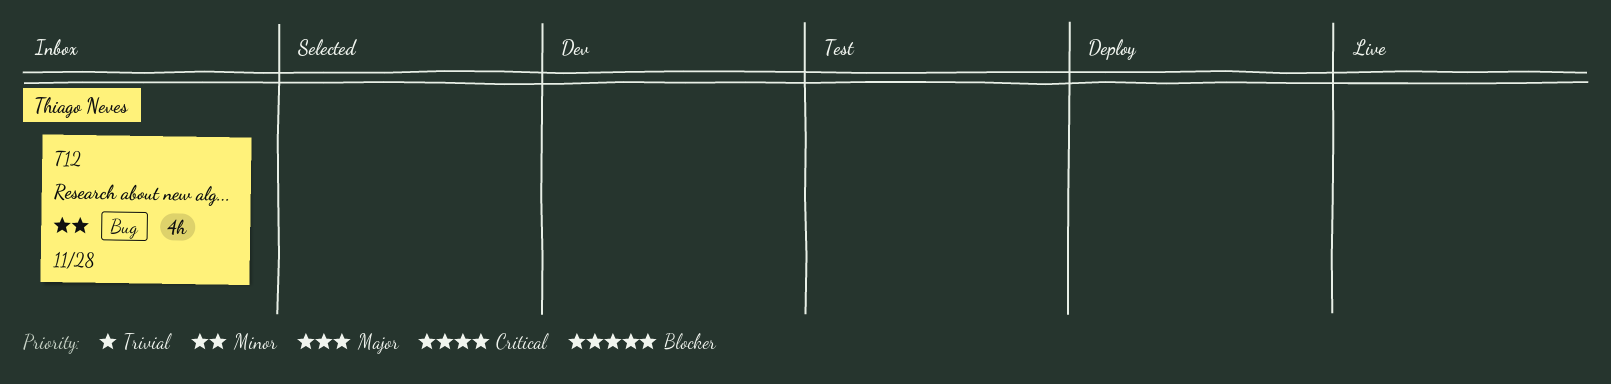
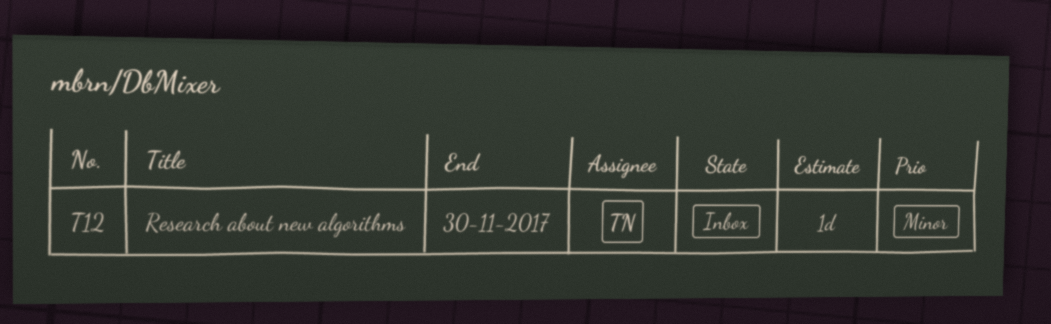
T12, estimate: 4h -> 1d
T12, due: Nov 28 -> Nov 30

